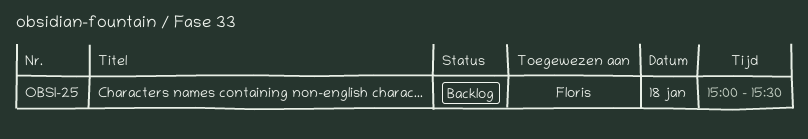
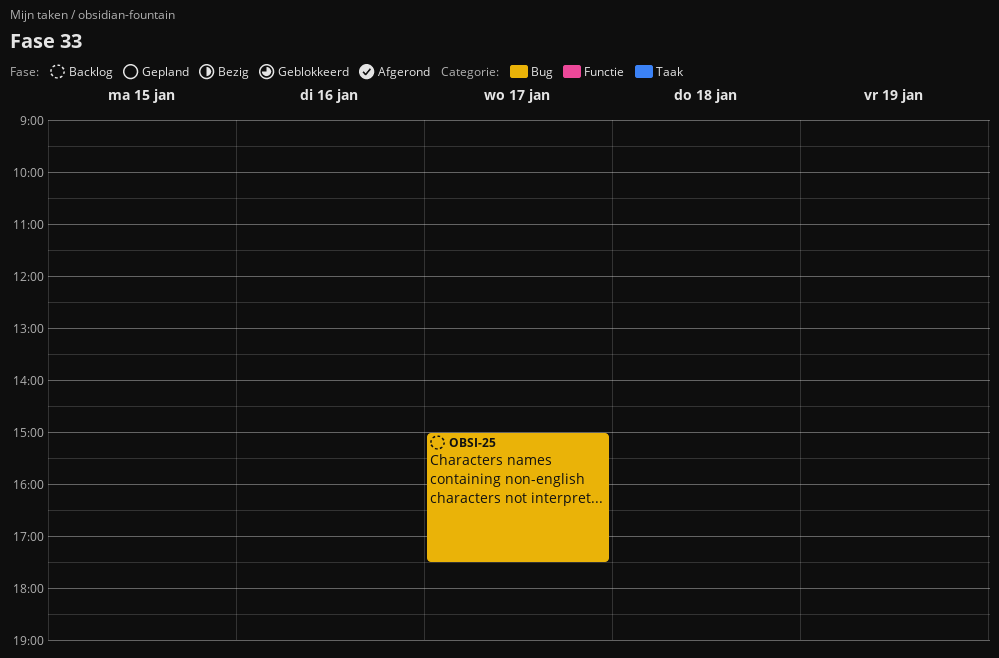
OBSI-25, day: Jan 18 -> Jan 17
OBSI-25, ends: 15:30 -> 17:30

